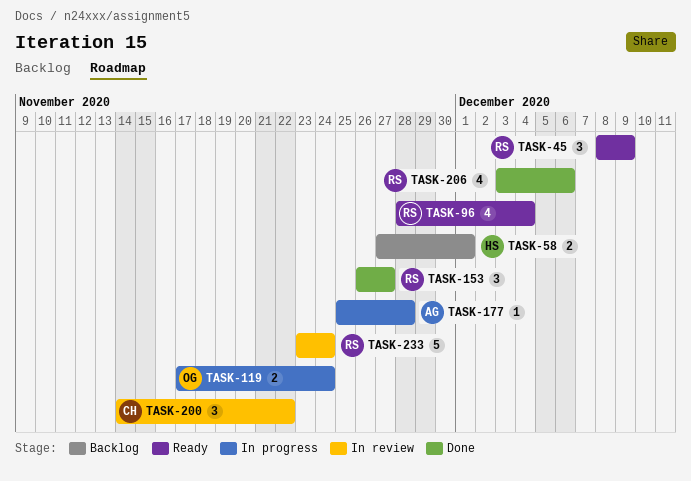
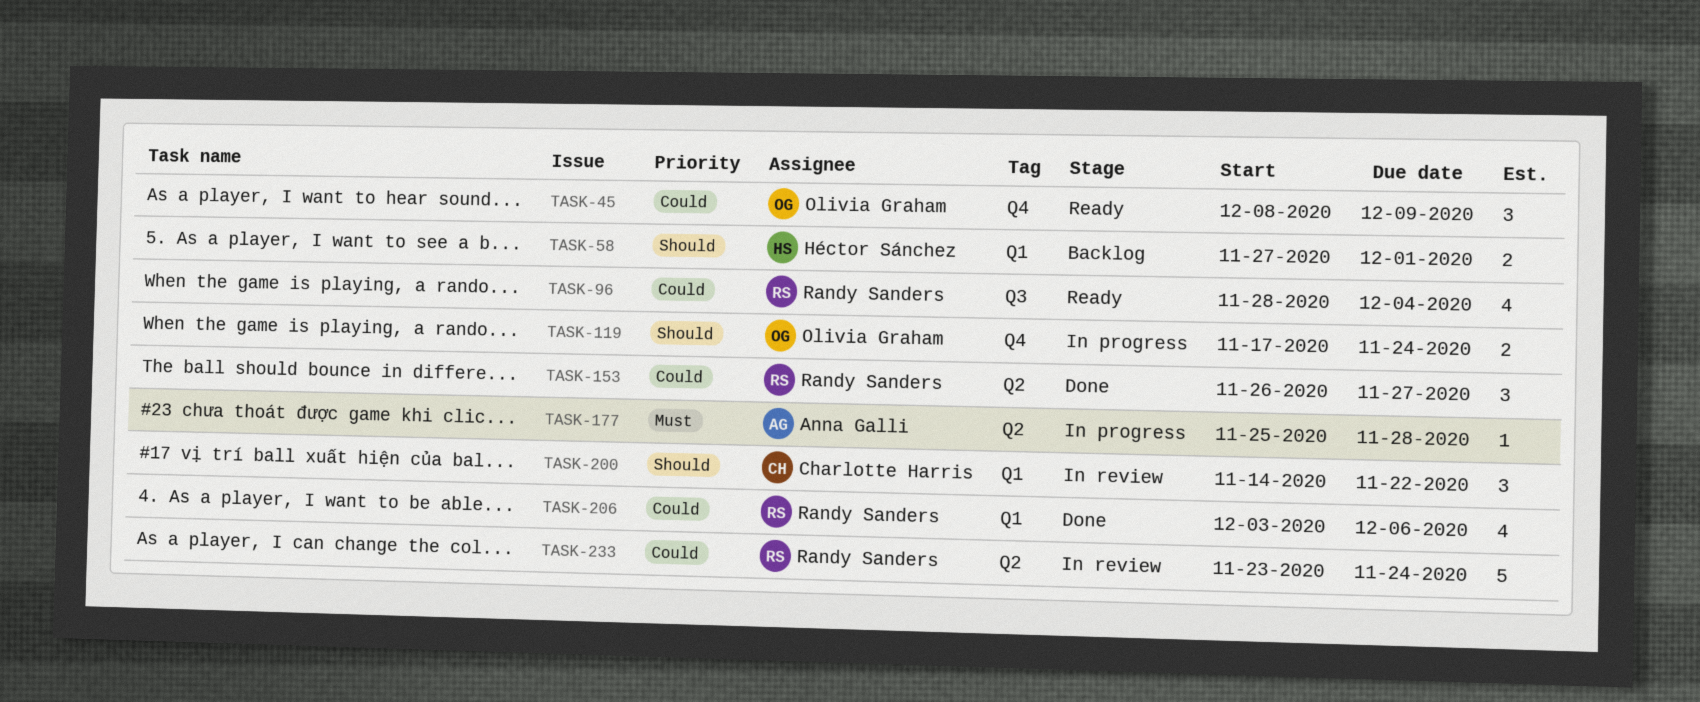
TASK-45, owner: Randy Sanders -> Olivia Graham

